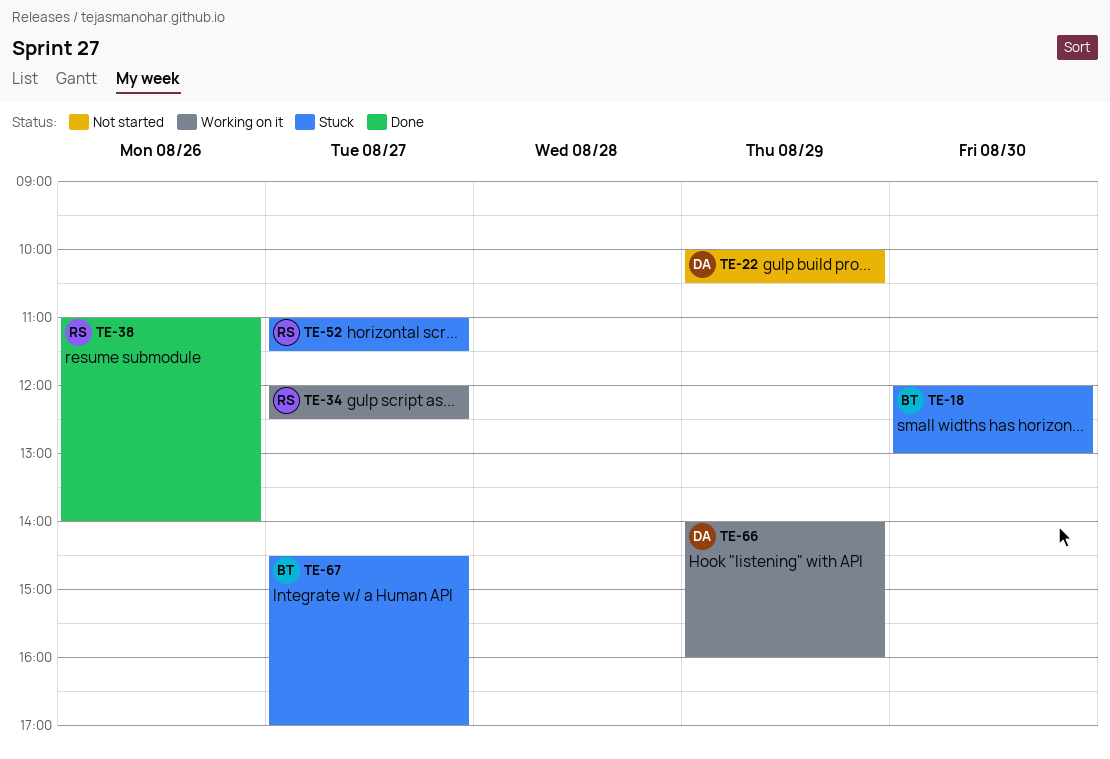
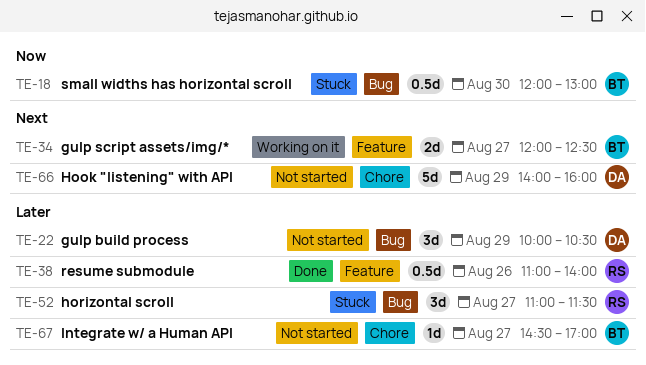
TE-34, owner: RS -> BT
TE-66, status: Working on it -> Not started
TE-67, status: Stuck -> Not started

